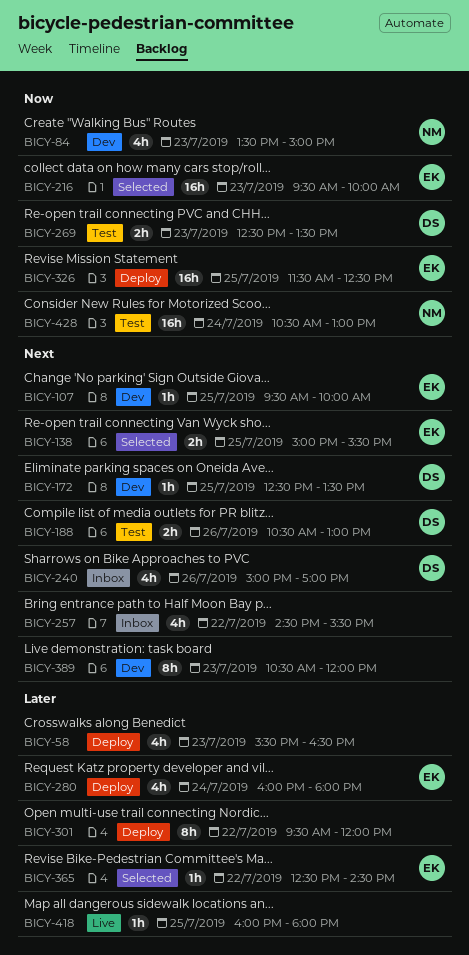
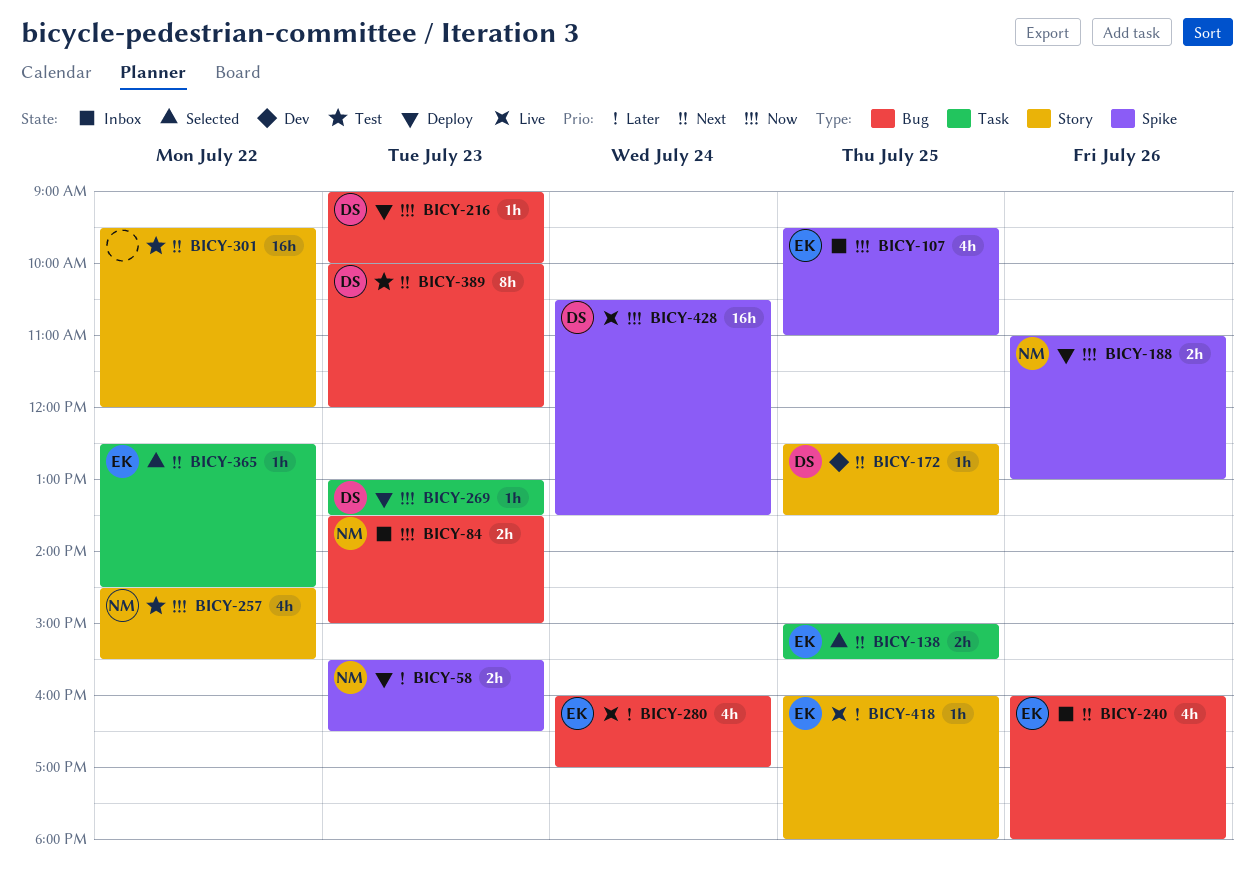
BICY-58, owner: none -> NM
BICY-58, estimate: 4h -> 2h
BICY-84, status: Dev -> Inbox
BICY-84, estimate: 4h -> 2h
BICY-107, status: Dev -> Inbox
BICY-107, priority: Next -> Now
BICY-107, estimate: 1h -> 4h
BICY-107, ends: 10:00 -> 11:00
BICY-188, status: Test -> Deploy
BICY-188, owner: DS -> NM
BICY-188, priority: Next -> Now
BICY-188, begins: 10:30 -> 11:00
BICY-216, status: Selected -> Deploy
BICY-216, owner: EK -> DS
BICY-216, estimate: 16h -> 1h
BICY-216, begins: 09:30 -> 09:00
BICY-240, owner: DS -> EK
BICY-240, begins: 15:00 -> 16:00
BICY-240, ends: 17:00 -> 18:00
BICY-257, status: Inbox -> Test
BICY-257, owner: none -> NM
BICY-257, priority: Next -> Now
BICY-269, status: Test -> Deploy
BICY-269, estimate: 2h -> 1h
BICY-269, begins: 12:30 -> 13:00
BICY-280, status: Deploy -> Live
BICY-280, ends: 18:00 -> 17:00
BICY-301, status: Deploy -> Test
BICY-301, priority: Later -> Next
BICY-301, estimate: 8h -> 16h
BICY-326: present -> none
BICY-365, priority: Later -> Next
BICY-389, status: Dev -> Test
BICY-389, owner: none -> DS
BICY-389, begins: 10:30 -> 10:00
BICY-418, owner: none -> EK
BICY-428, status: Test -> Live
BICY-428, owner: NM -> DS
BICY-428, ends: 13:00 -> 13:30

